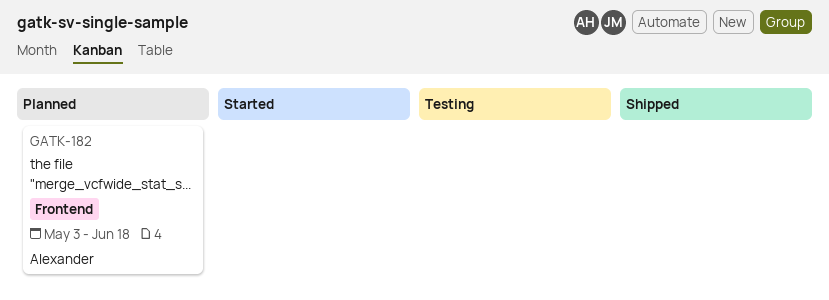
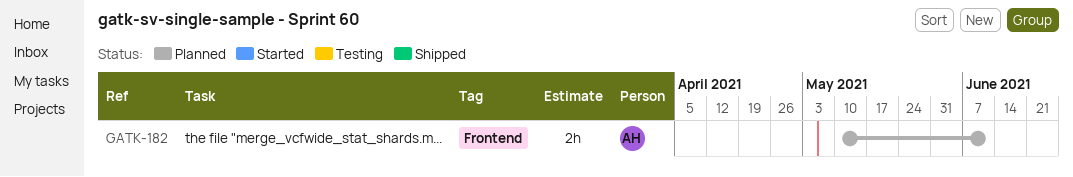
GATK-182, start: May 3 -> May 10
GATK-182, due: Jun 18 -> Jun 11

